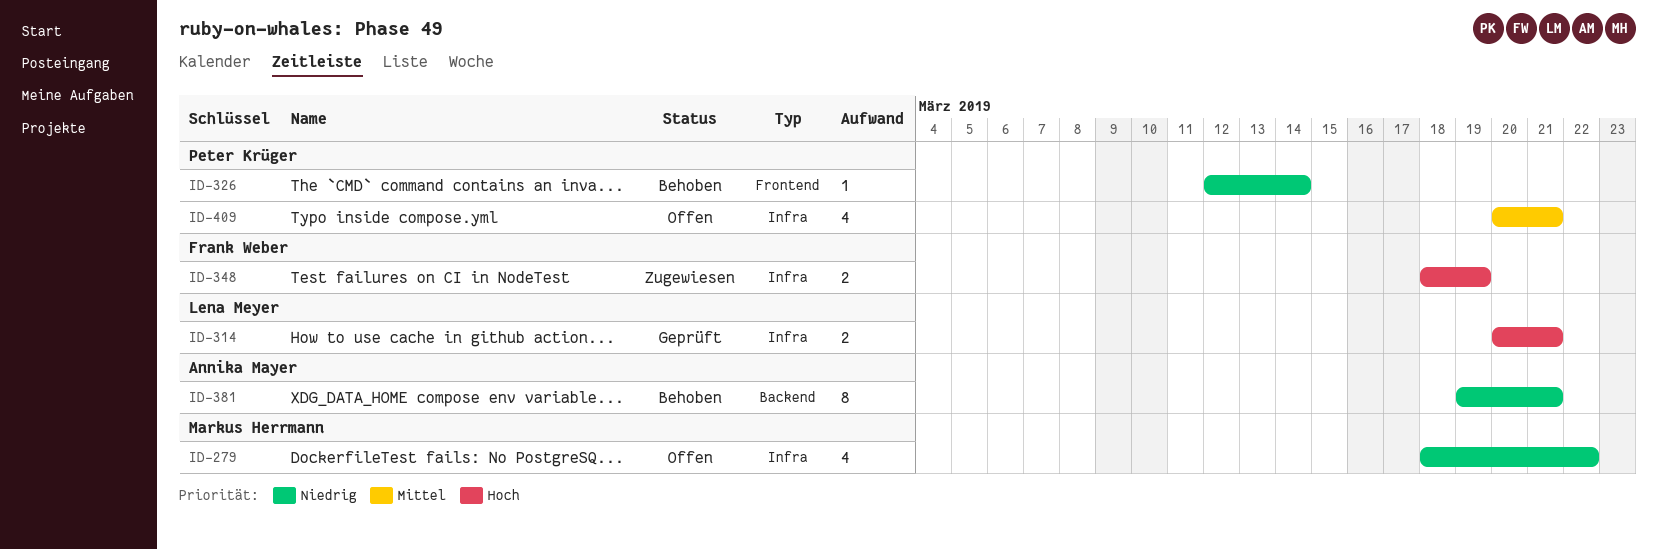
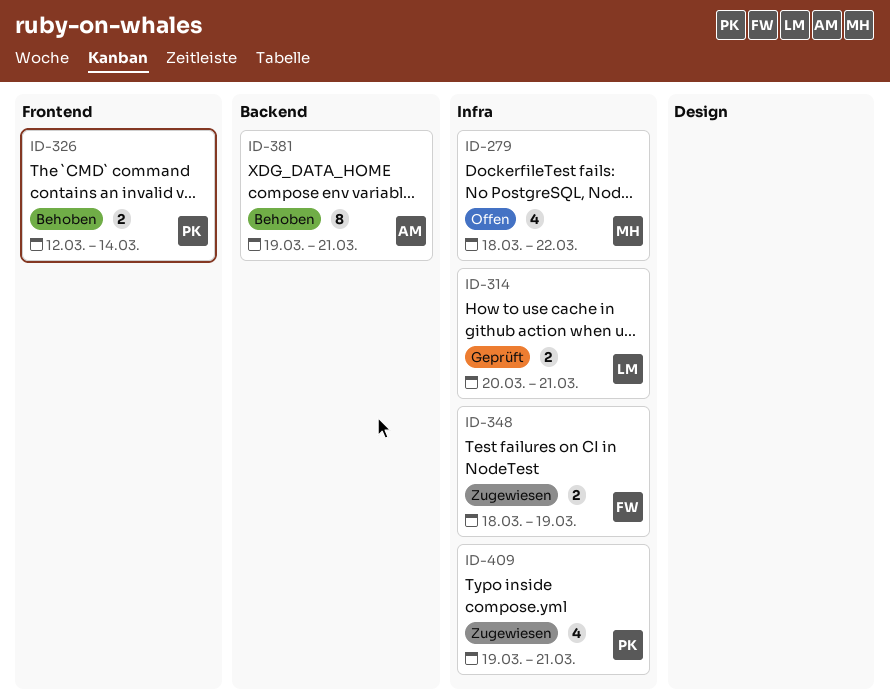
ID-326, estimate: 1 -> 2
ID-409, status: Offen -> Zugewiesen
ID-409, start: Mar 20 -> Mar 19

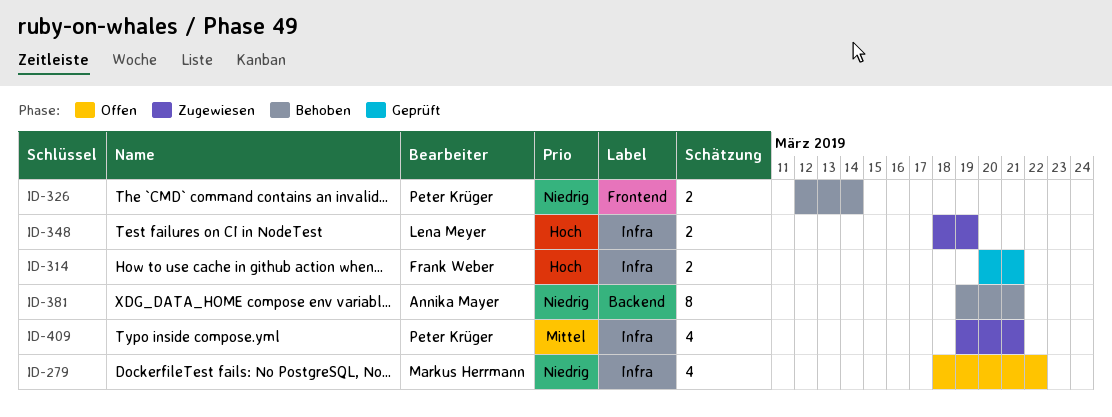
ID-314, owner: Lena Meyer -> Frank Weber
ID-348, owner: Frank Weber -> Lena Meyer

